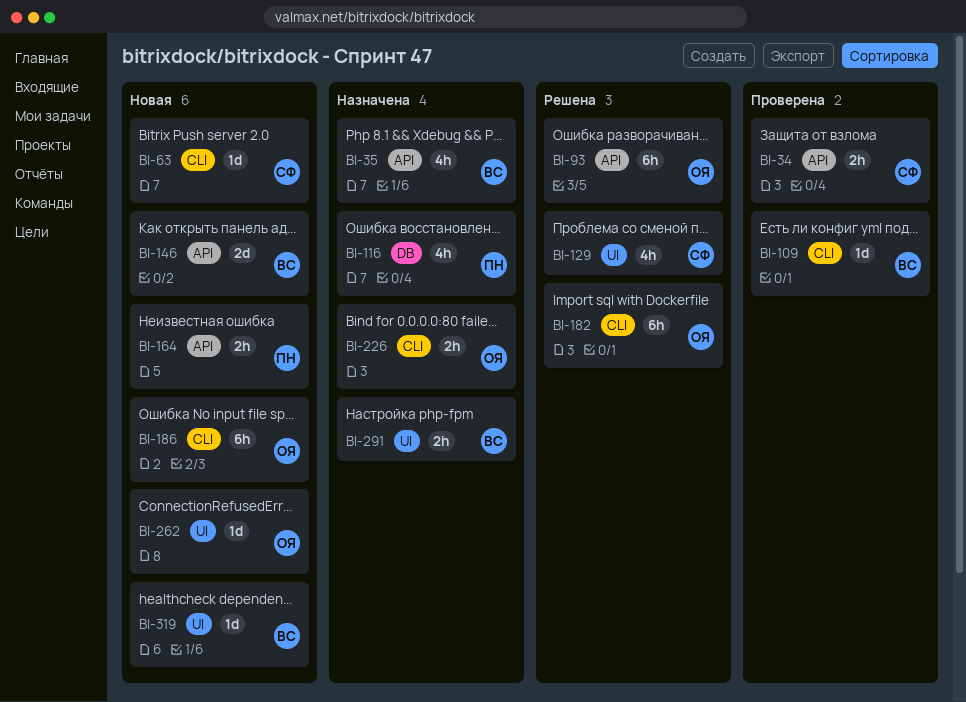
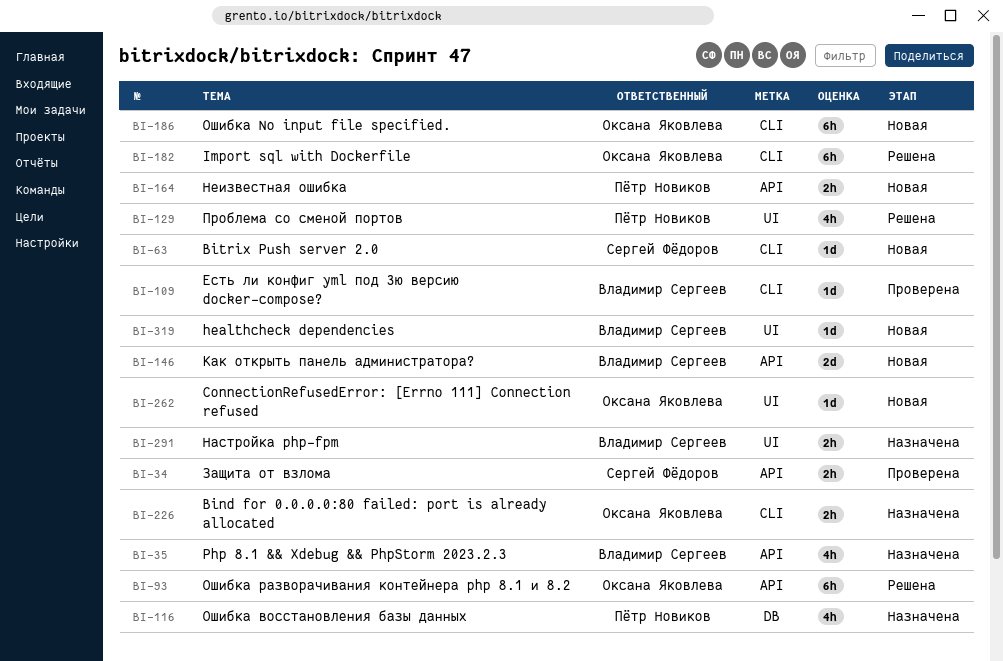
BI-129, owner: Сергей Фёдоров -> Пётр Новиков

